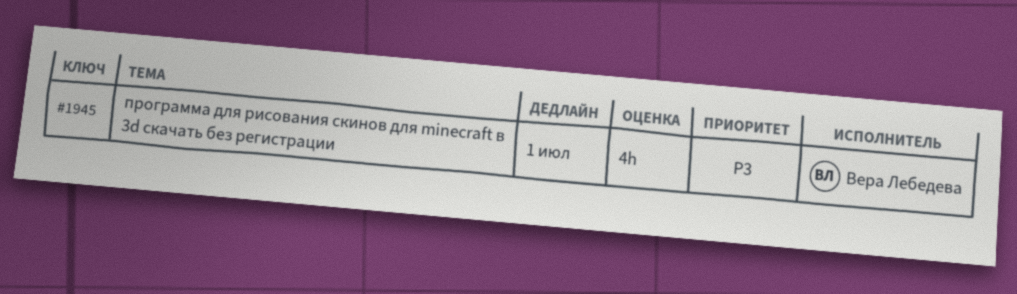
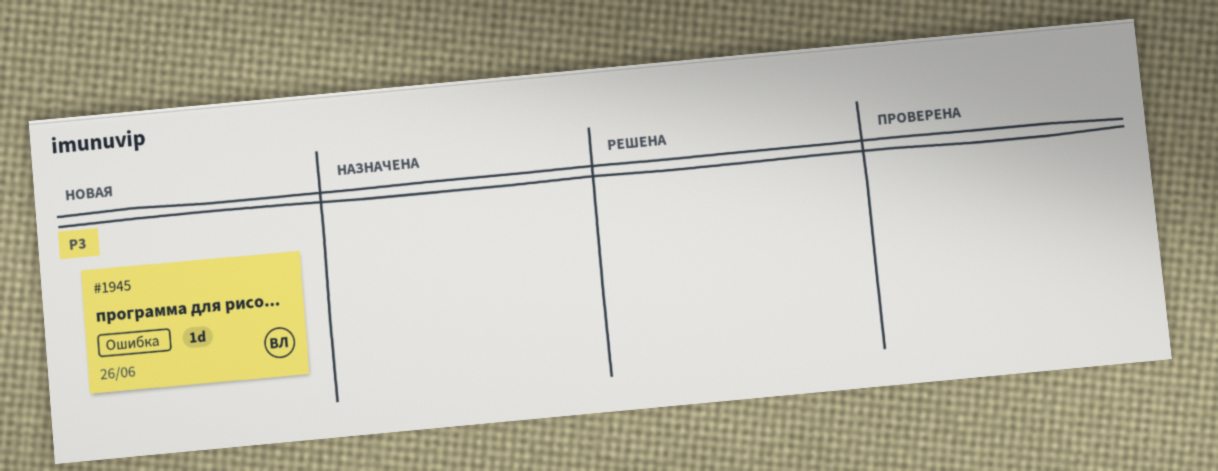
#1945, estimate: 4h -> 1d
#1945, due: Jul 1 -> Jun 26

